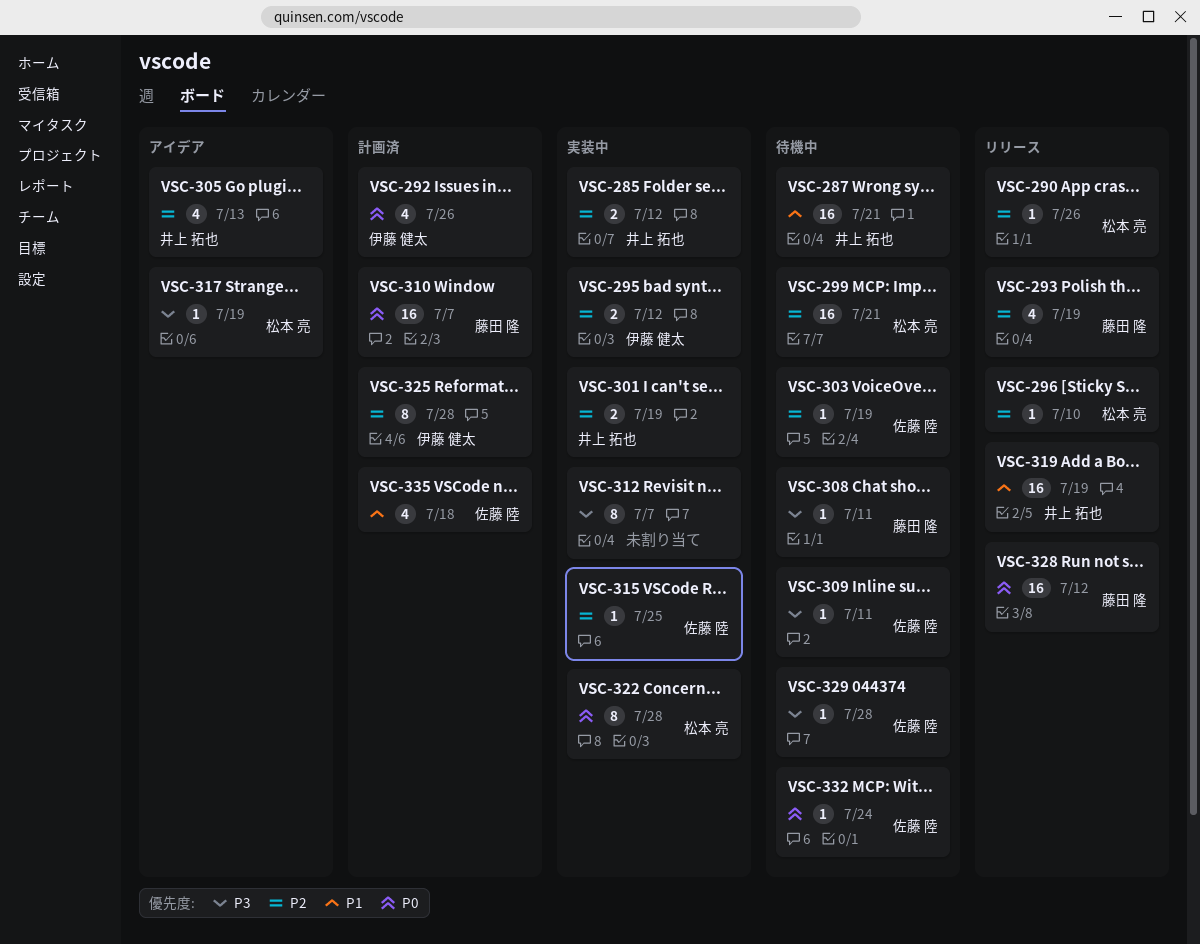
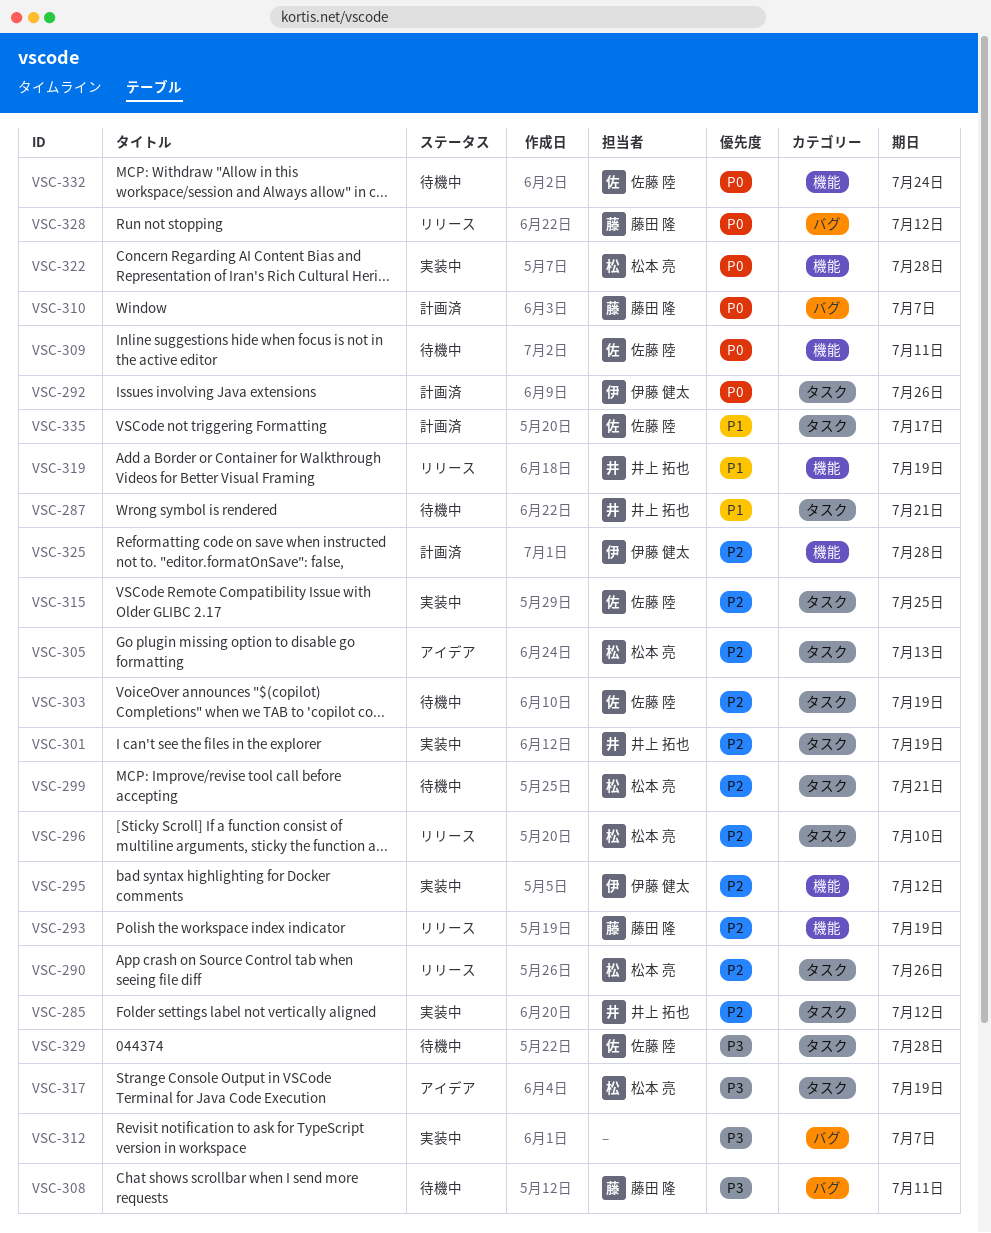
VSC-305, owner: 井上 拓也 -> 松本 亮
VSC-309, priority: P3 -> P0
VSC-335, due: Jul 18 -> Jul 17

